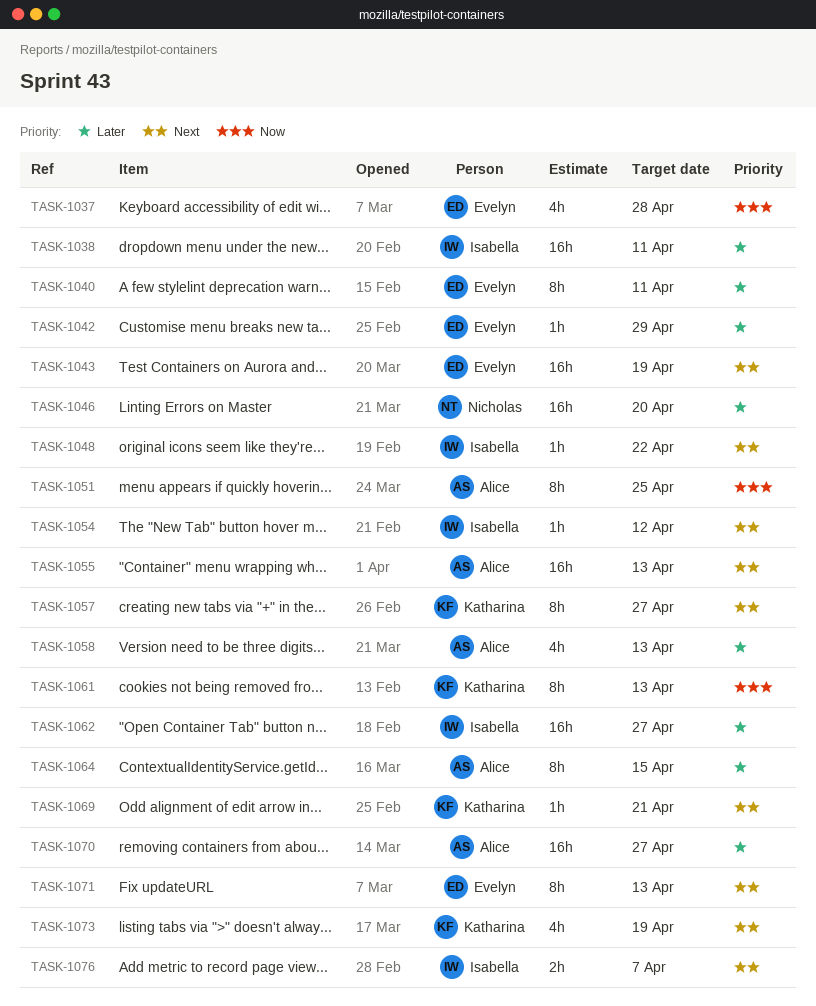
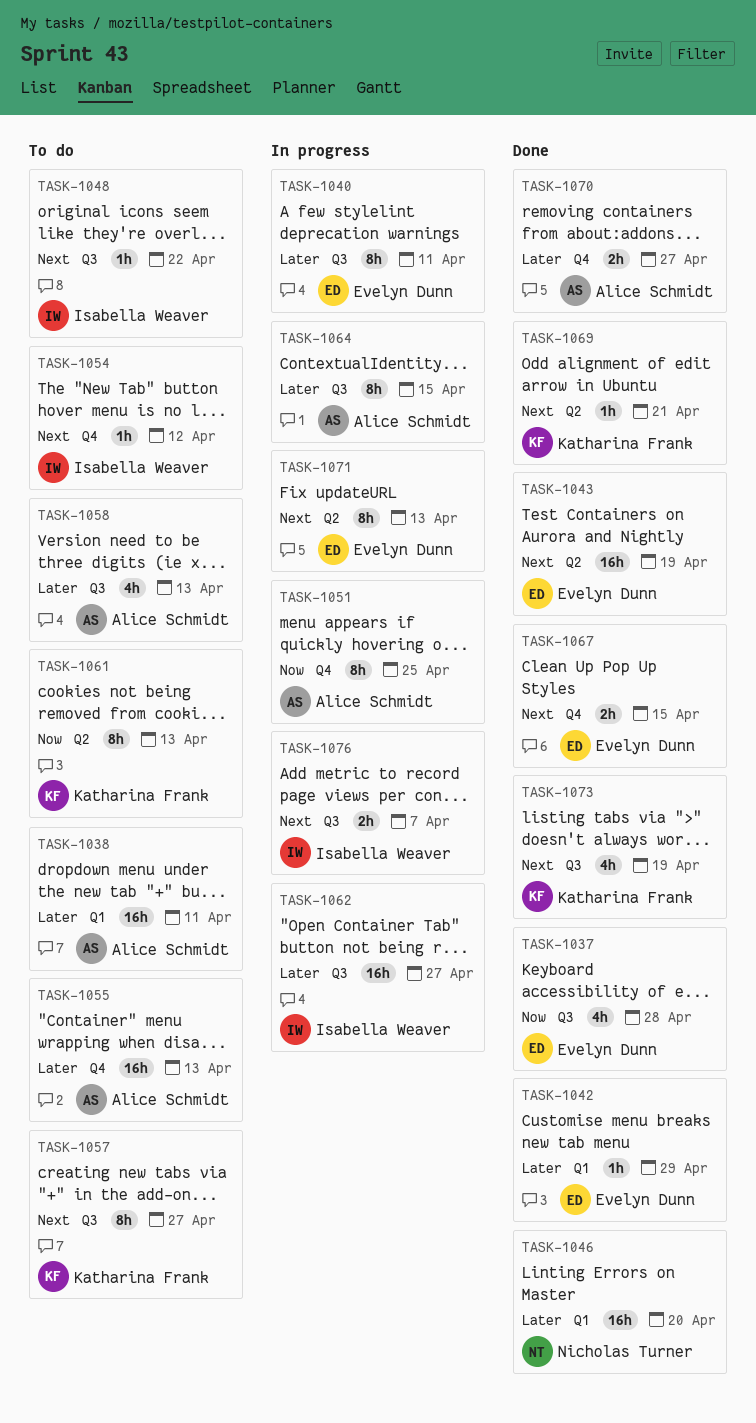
TASK-1038, owner: Isabella Weaver -> Alice Schmidt
TASK-1055, priority: Next -> Later
TASK-1067: none -> present
TASK-1070, estimate: 16h -> 2h

